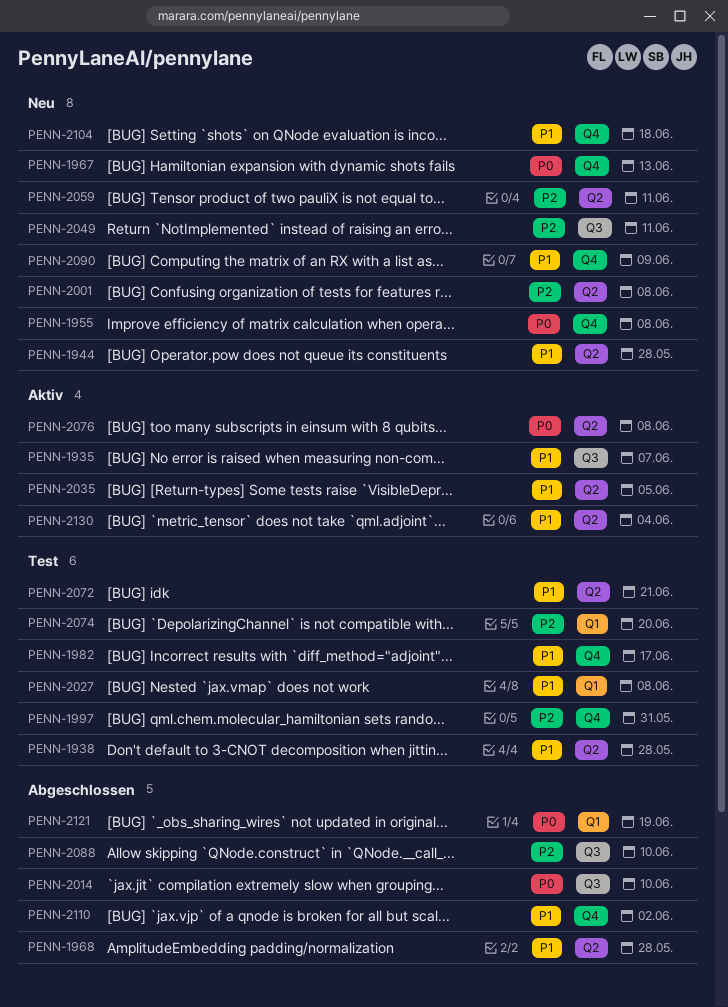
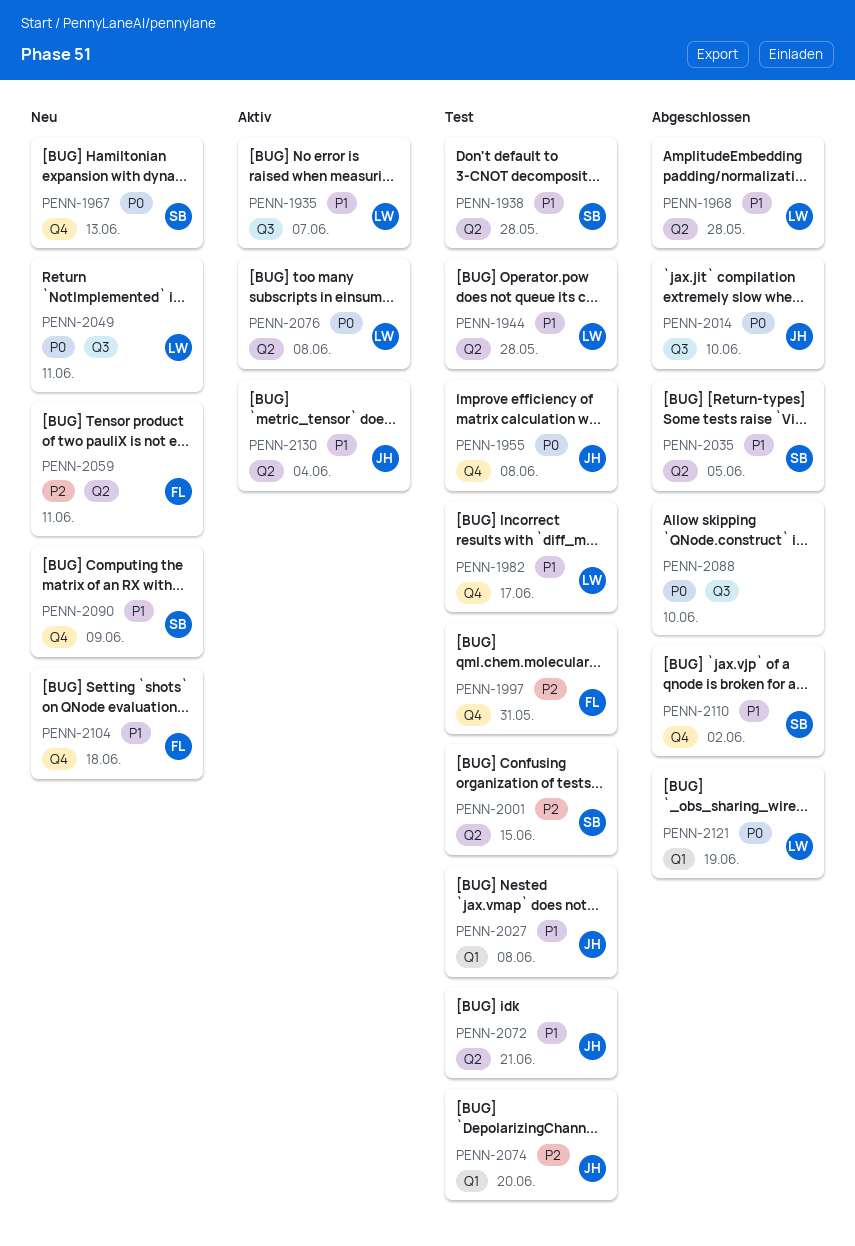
PENN-1944, status: Neu -> Test
PENN-1955, status: Neu -> Test
PENN-2001, status: Neu -> Test
PENN-2001, due: Jun 8 -> Jun 15
PENN-2035, status: Aktiv -> Abgeschlossen
PENN-2049, priority: P2 -> P0
PENN-2088, priority: P2 -> P0

